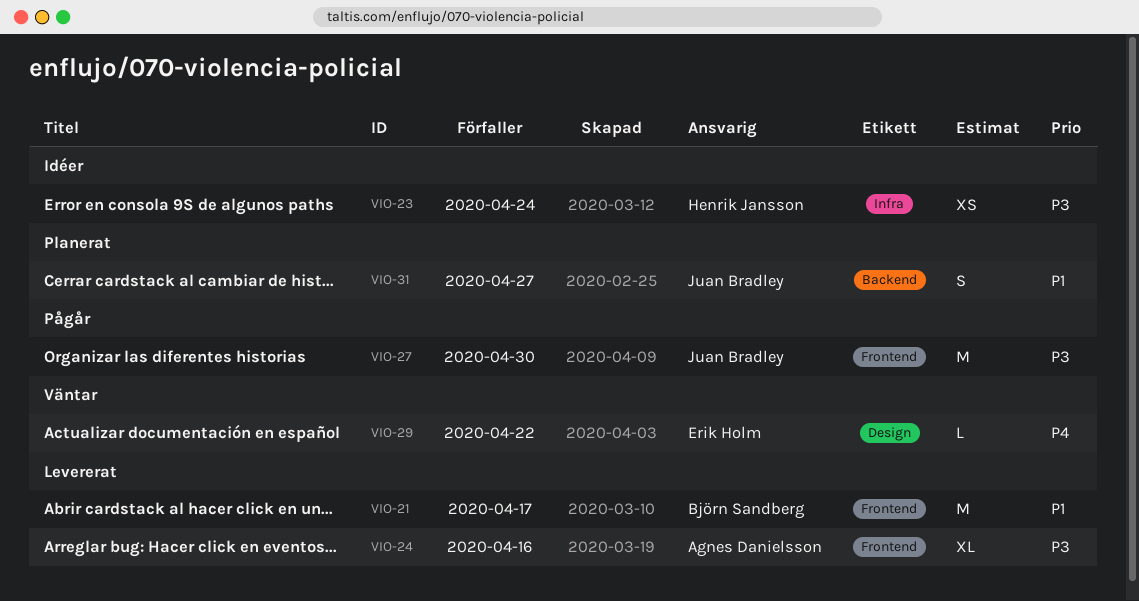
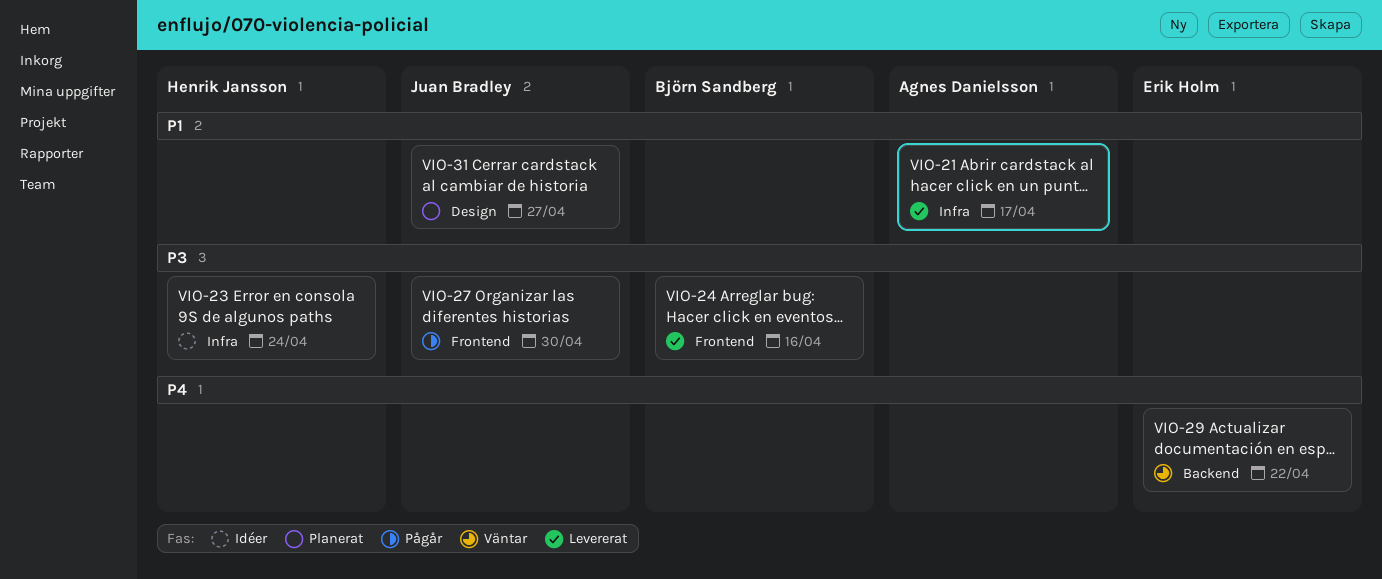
VIO-21, owner: Björn Sandberg -> Agnes Danielsson
VIO-21, label: Frontend -> Infra
VIO-24, owner: Agnes Danielsson -> Björn Sandberg
VIO-29, label: Design -> Backend
VIO-31, label: Backend -> Design

